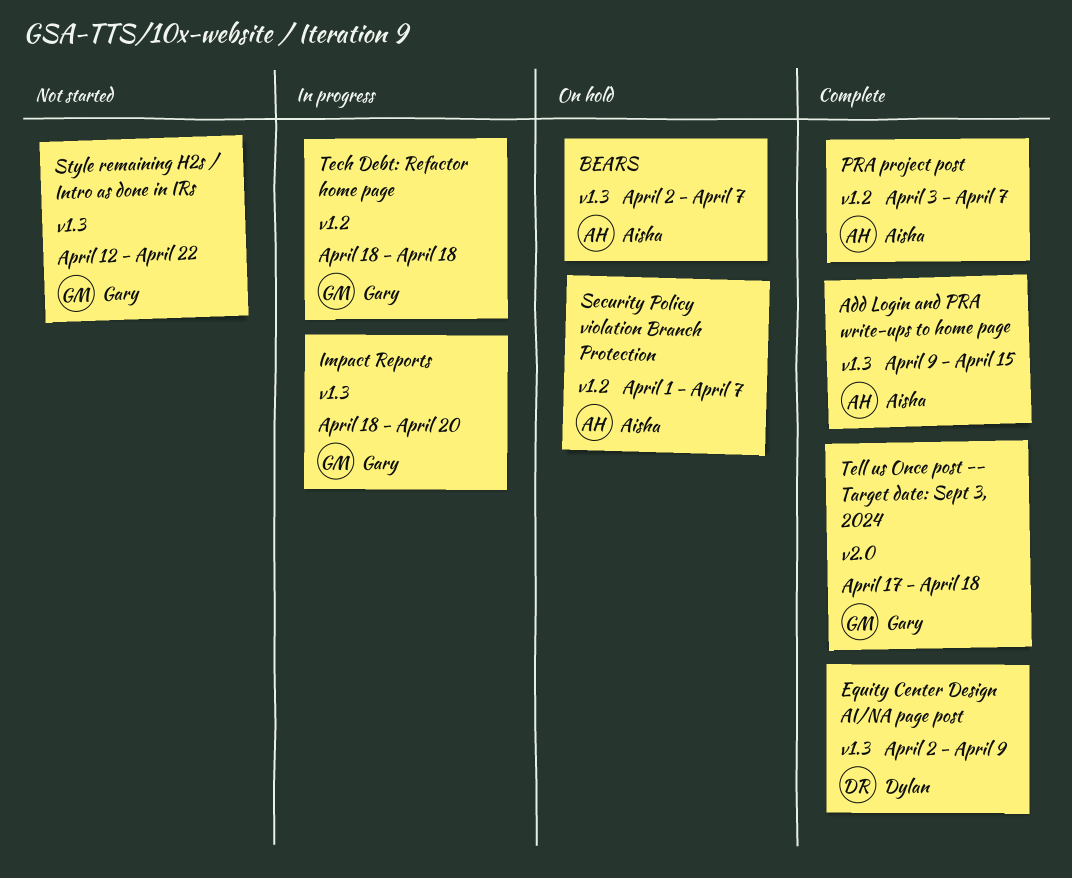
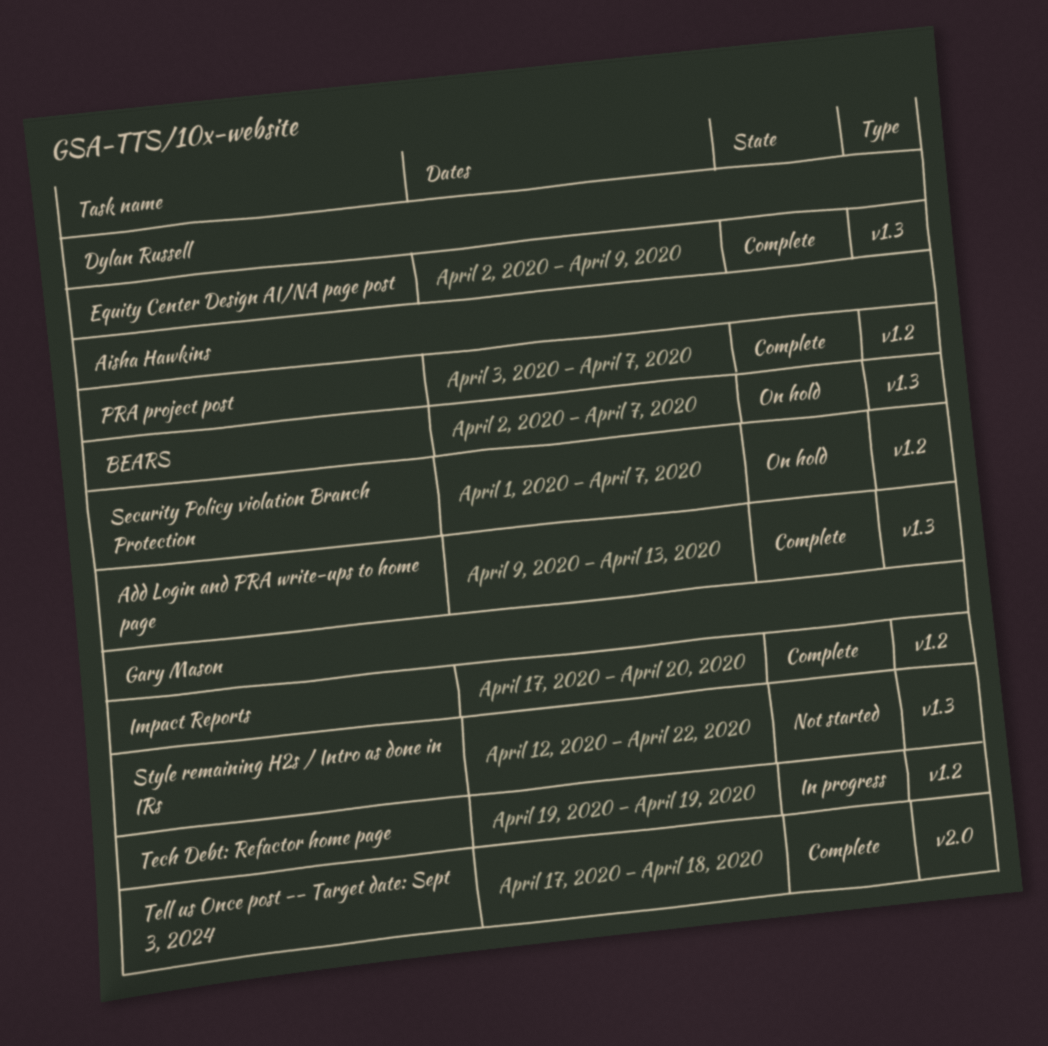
Add Login and PRA write-ups to home page, due: Apr 15 -> Apr 13
Impact Reports, status: In progress -> Complete
Impact Reports, label: v1.3 -> v1.2
Impact Reports, start: Apr 18 -> Apr 17
Tech Debt: Refactor home page, start: Apr 18 -> Apr 19
Tech Debt: Refactor home page, due: Apr 18 -> Apr 19

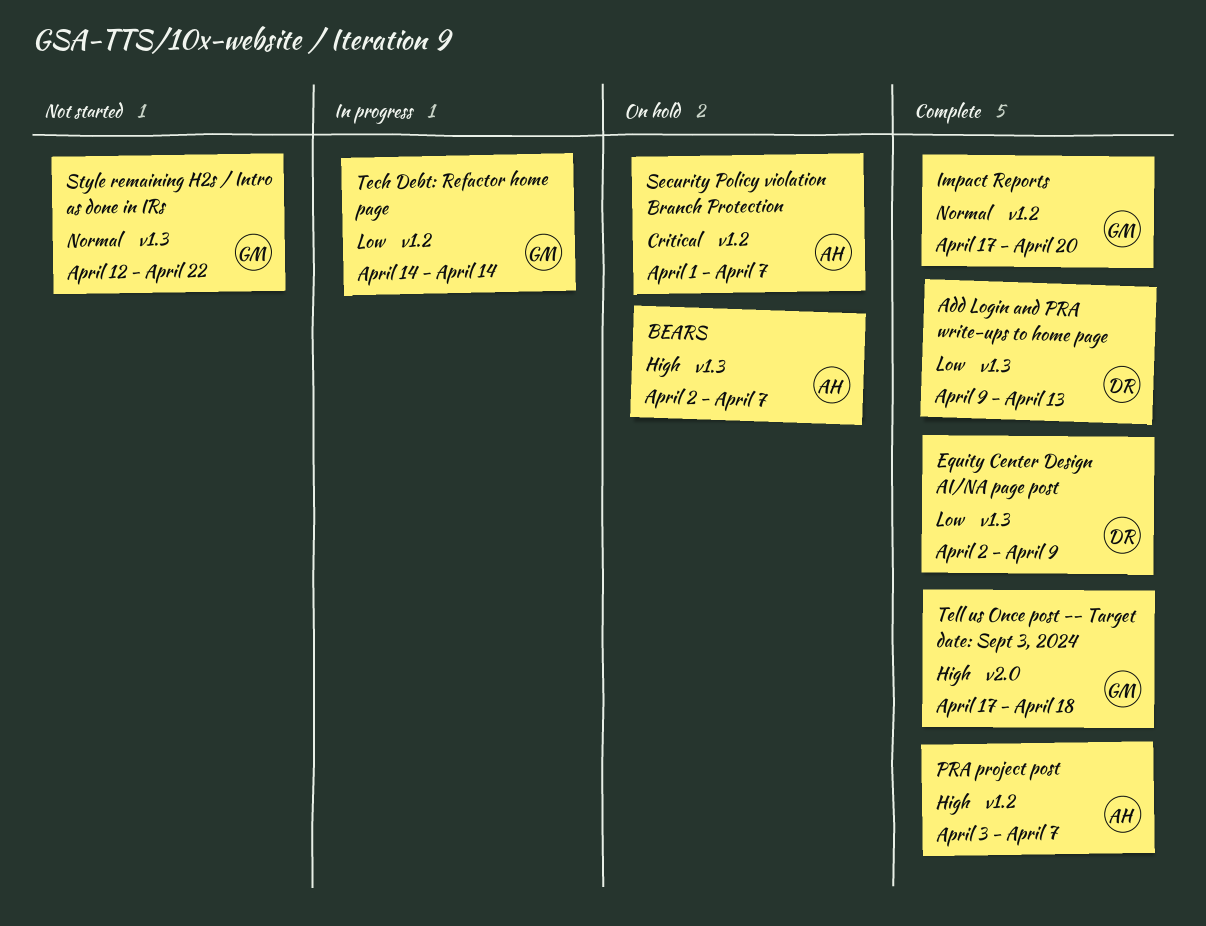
Add Login and PRA write-ups to home page, owner: Aisha Hawkins -> Dylan Russell
Tech Debt: Refactor home page, start: Apr 19 -> Apr 14
Tech Debt: Refactor home page, due: Apr 19 -> Apr 14

